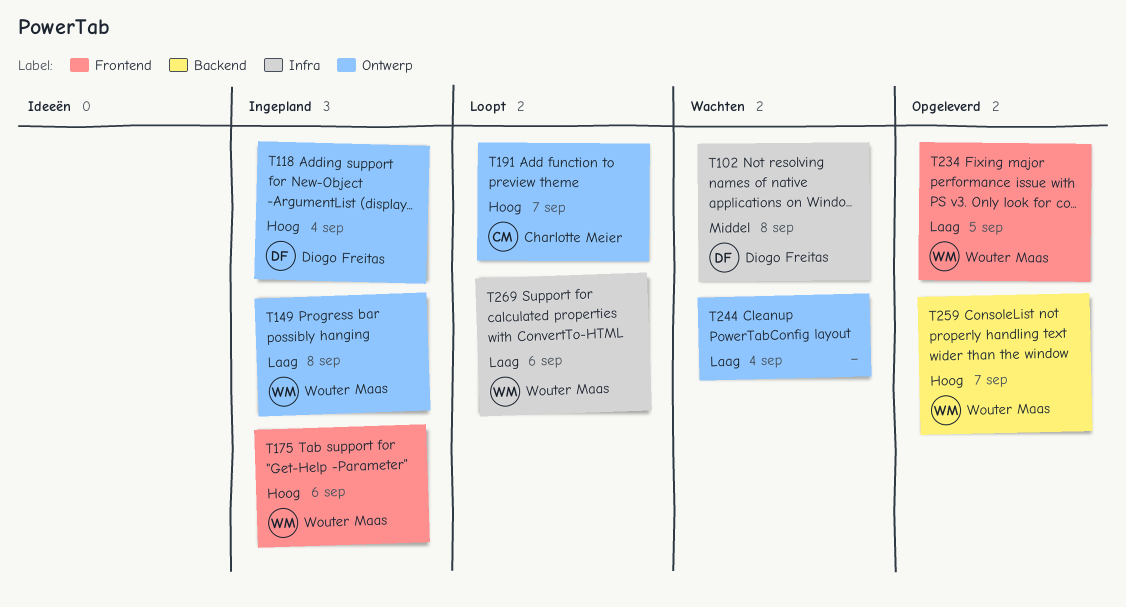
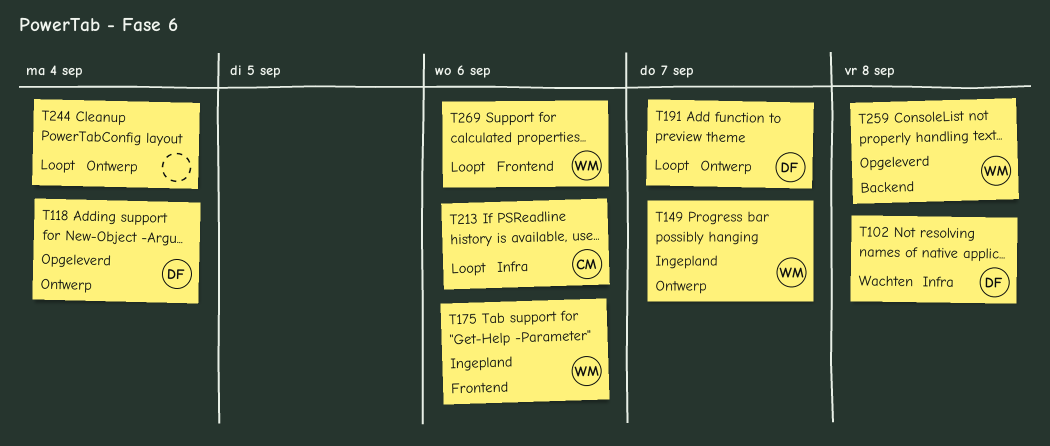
T118, status: Ingepland -> Opgeleverd
T149, due: Sep 8 -> Sep 7
T191, owner: Charlotte Meier -> Diogo Freitas
T213: none -> present
T234: present -> none
T244, status: Wachten -> Loopt
T259, due: Sep 7 -> Sep 8
T269, label: Infra -> Frontend

